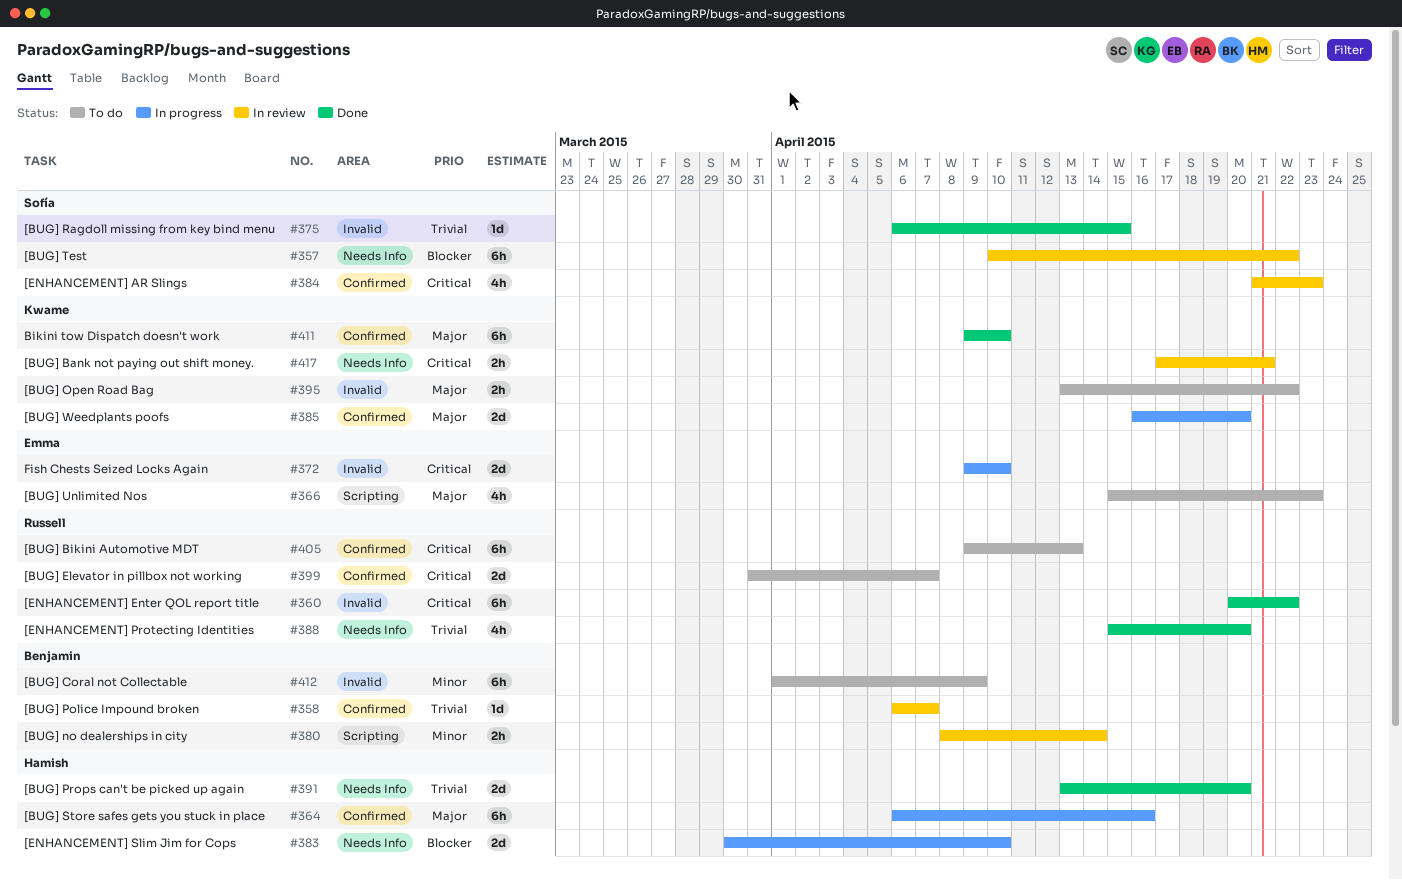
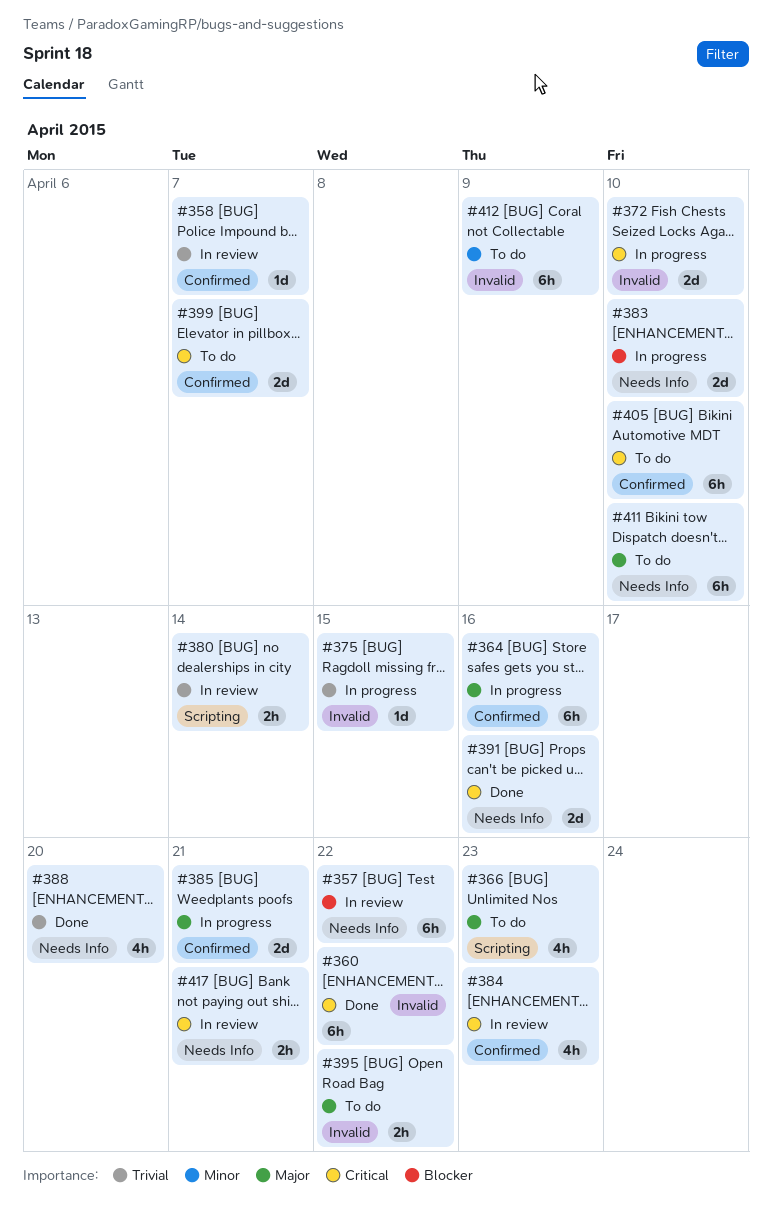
#375, status: Done -> In progress
#380, priority: Minor -> Trivial
#385, due: Apr 20 -> Apr 21
#391, priority: Trivial -> Critical
#391, due: Apr 20 -> Apr 16
#405, due: Apr 13 -> Apr 10
#411, status: Done -> To do
#411, label: Confirmed -> Needs Info

